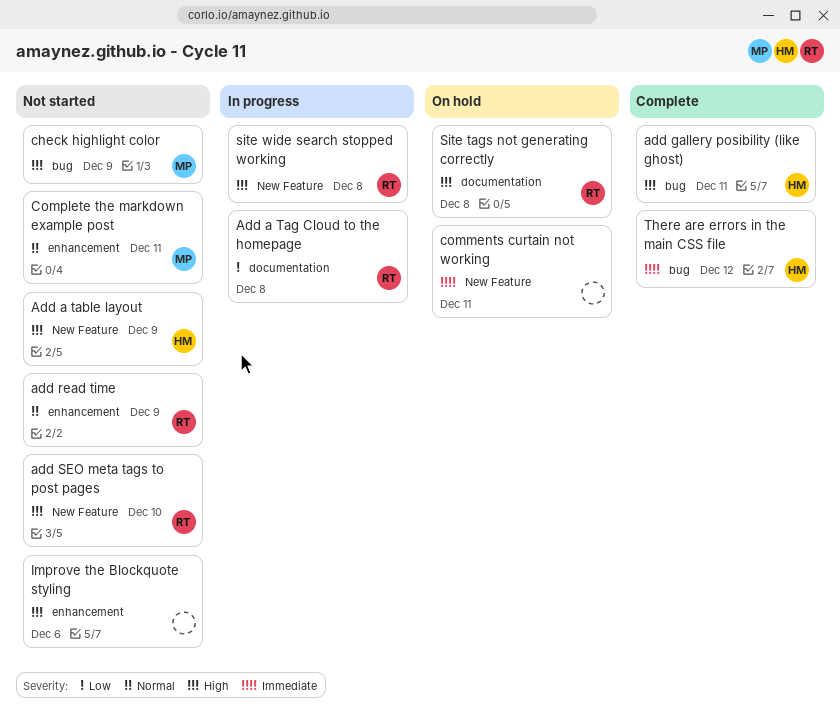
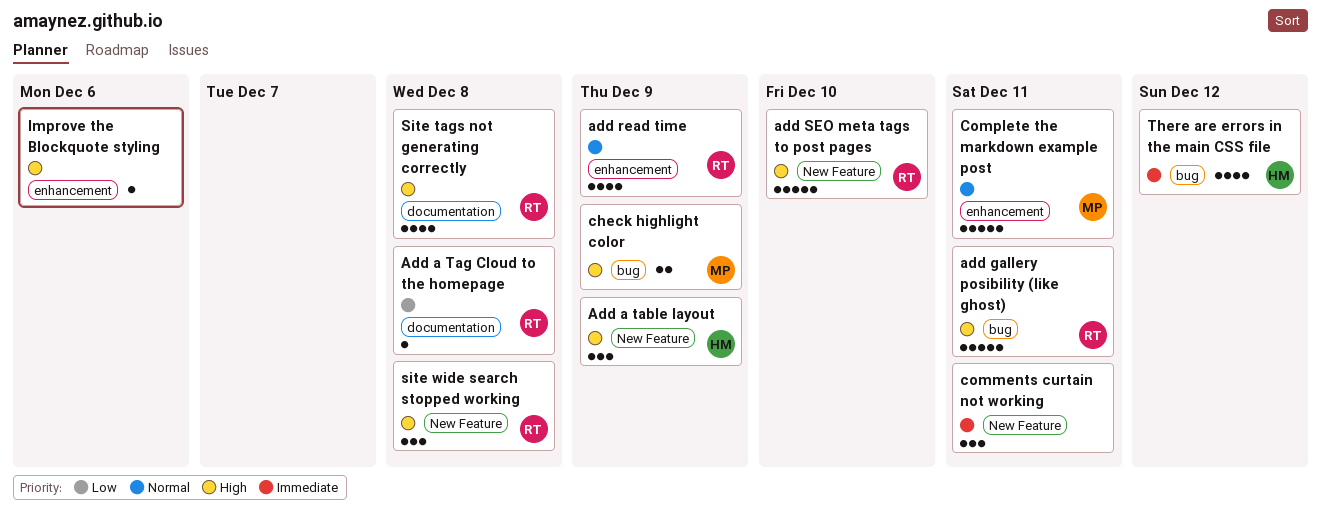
add gallery posibility (like ghost), owner: HM -> RT

